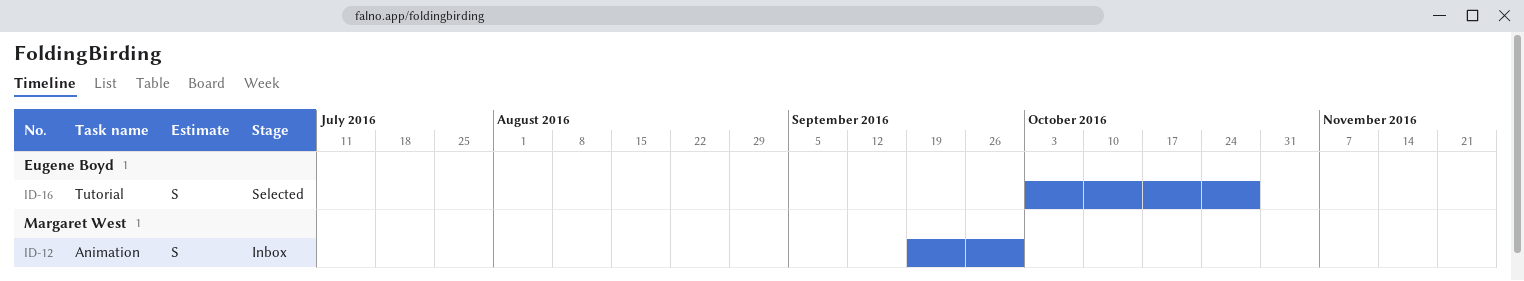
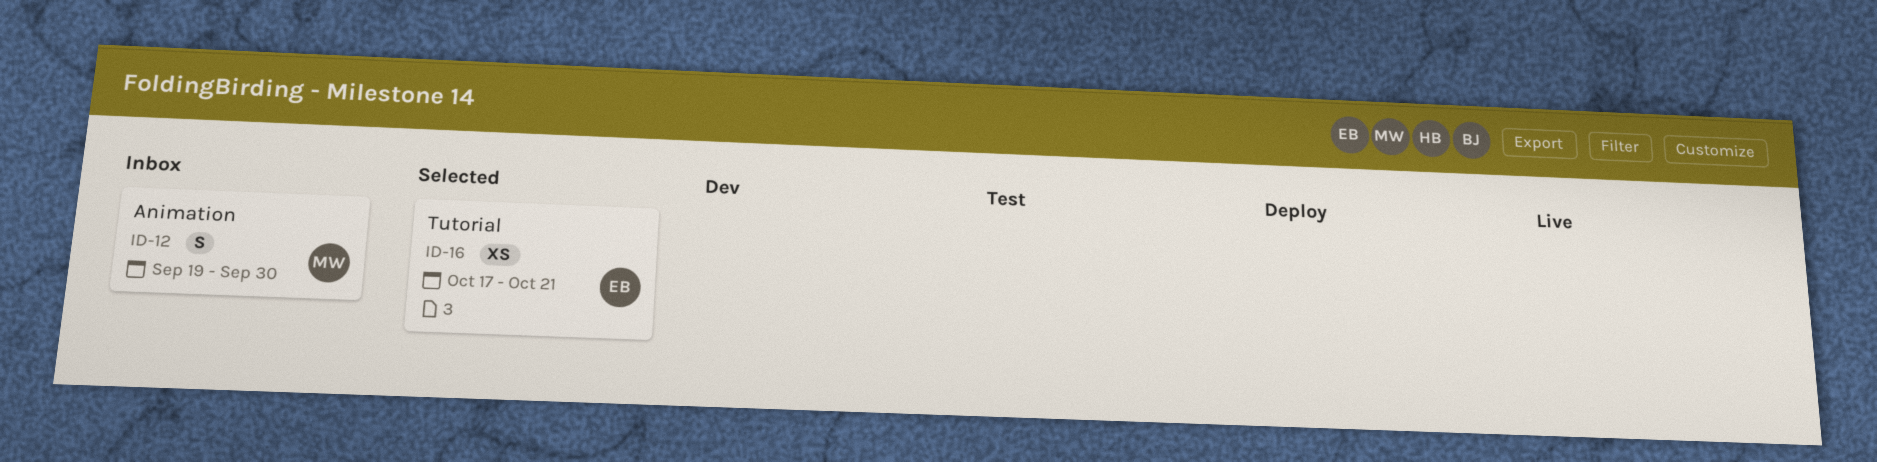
ID-16, estimate: S -> XS
ID-16, start: Oct 3 -> Oct 17
ID-16, due: Oct 28 -> Oct 21

